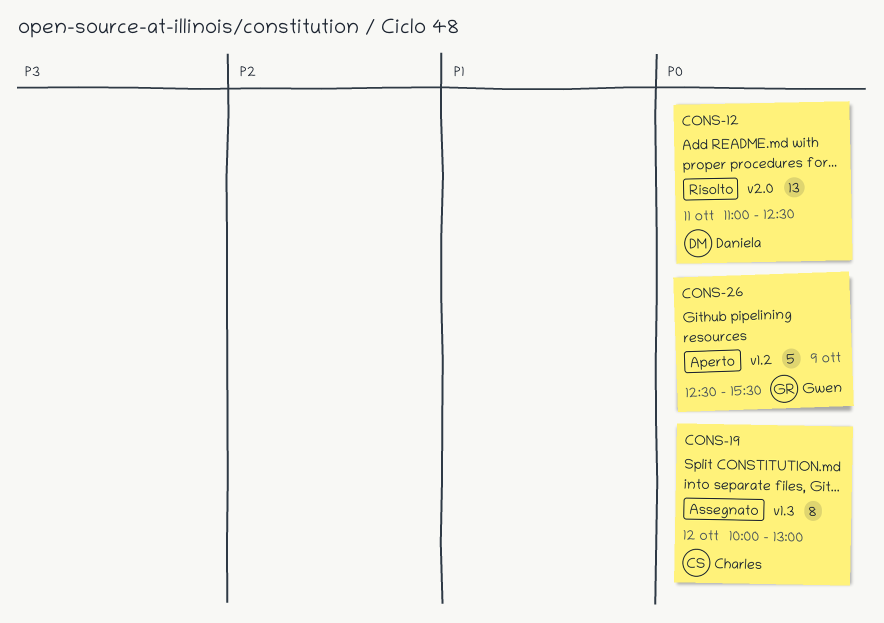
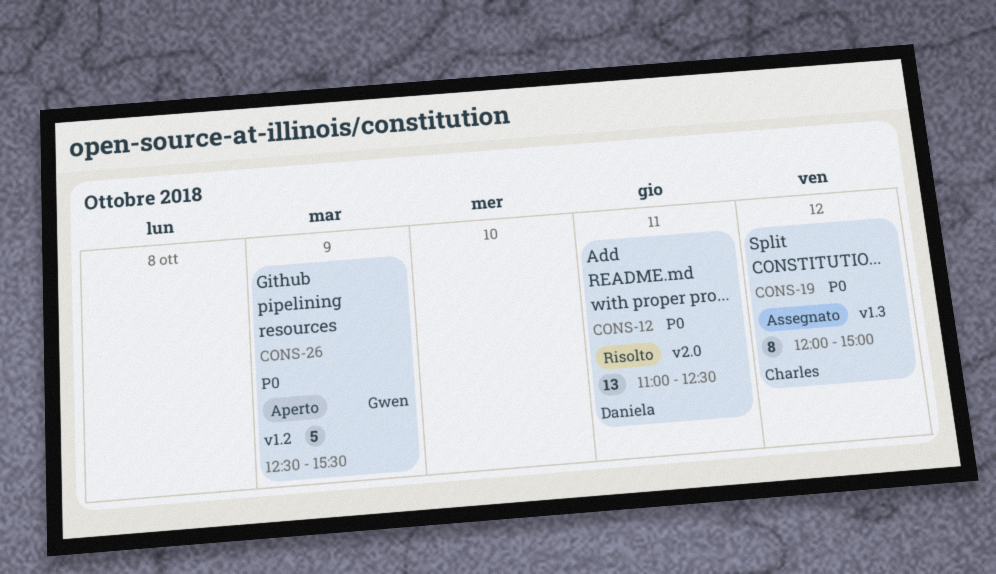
CONS-19, begins: 10:00 -> 12:00
CONS-19, ends: 13:00 -> 15:00

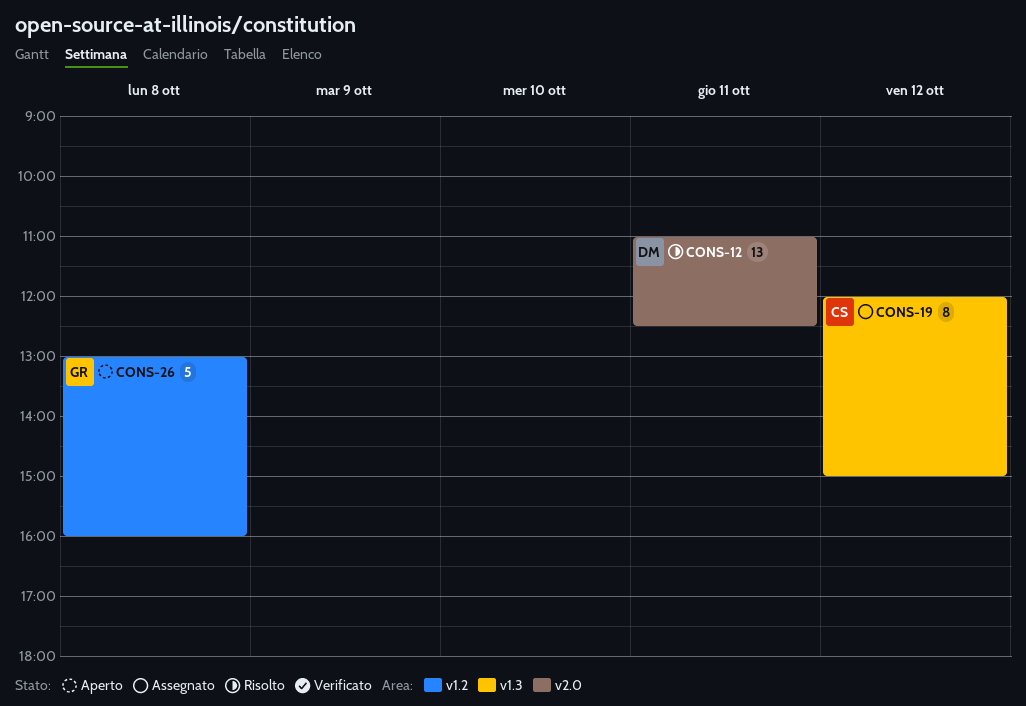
CONS-26, day: Oct 9 -> Oct 8
CONS-26, begins: 12:30 -> 13:00
CONS-26, ends: 15:30 -> 16:00

